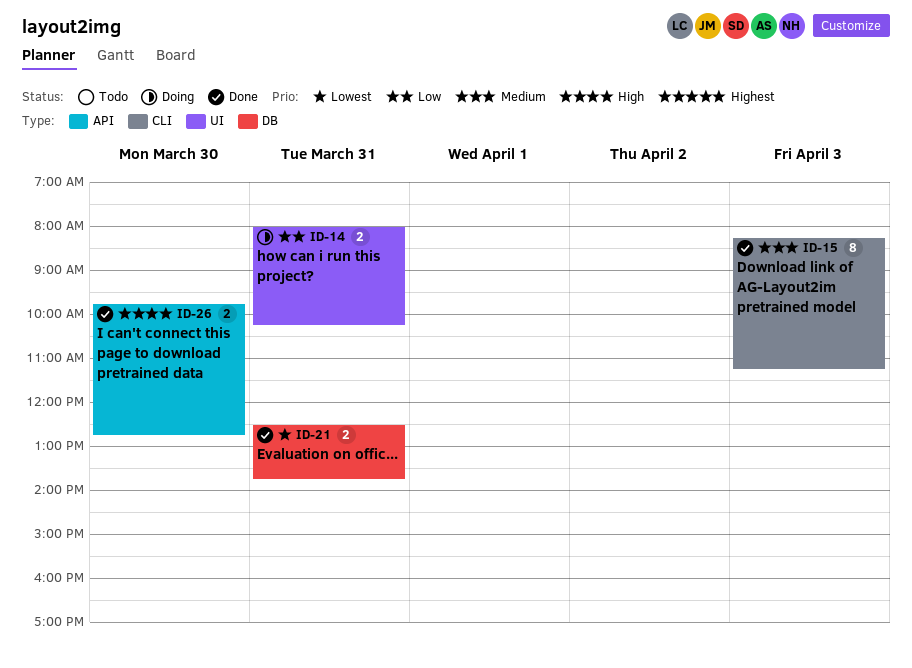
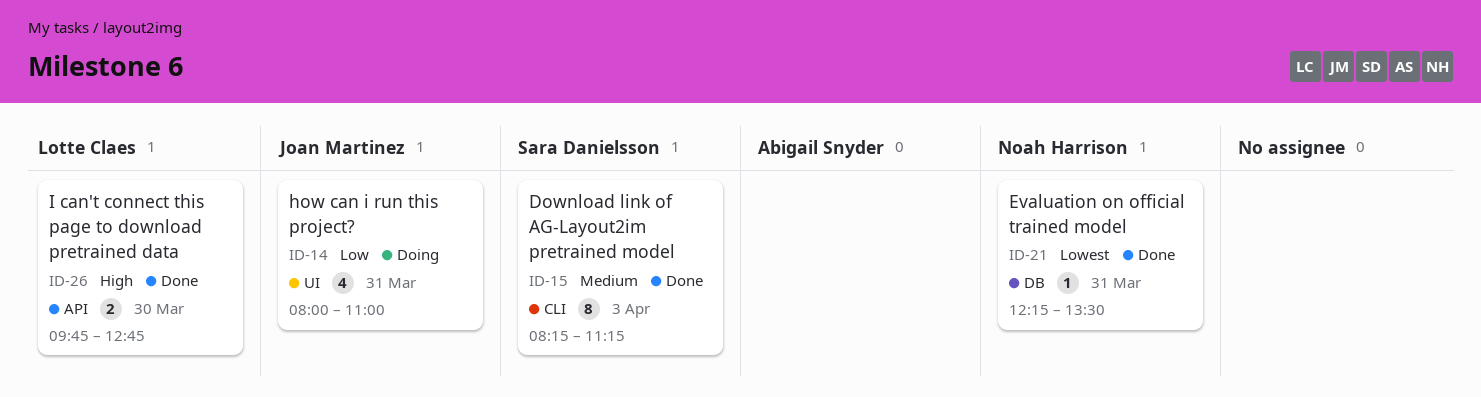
ID-14, estimate: 2 -> 4
ID-14, ends: 10:15 -> 11:00
ID-21, estimate: 2 -> 1
ID-21, begins: 12:30 -> 12:15
ID-21, ends: 13:45 -> 13:30

